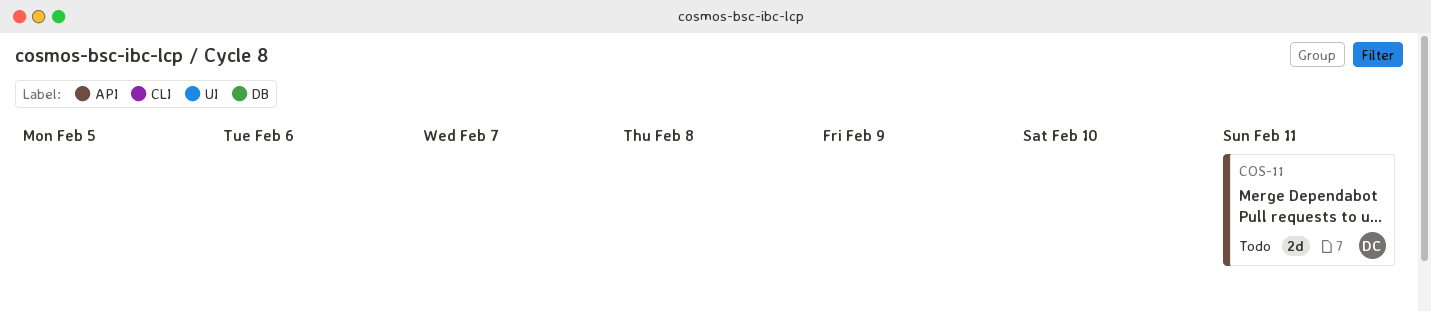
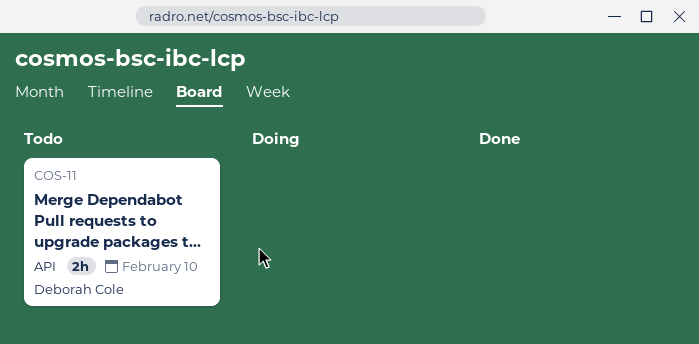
COS-11, estimate: 2d -> 2h
COS-11, due: Feb 11 -> Feb 10

